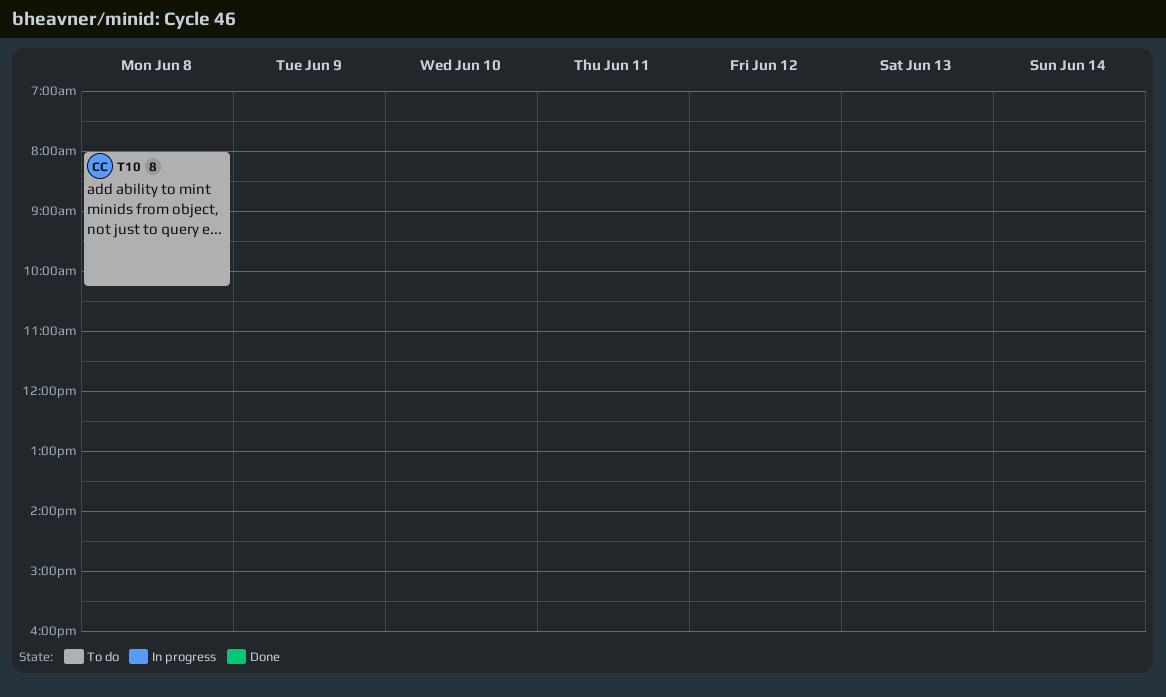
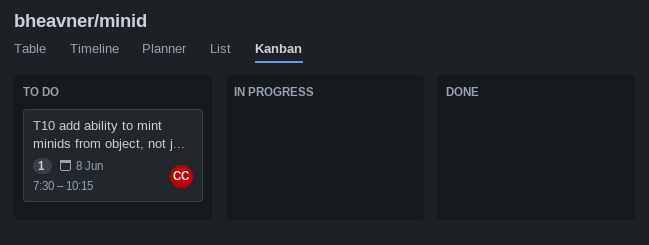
T10, estimate: 8 -> 1
T10, begins: 08:00 -> 07:30

